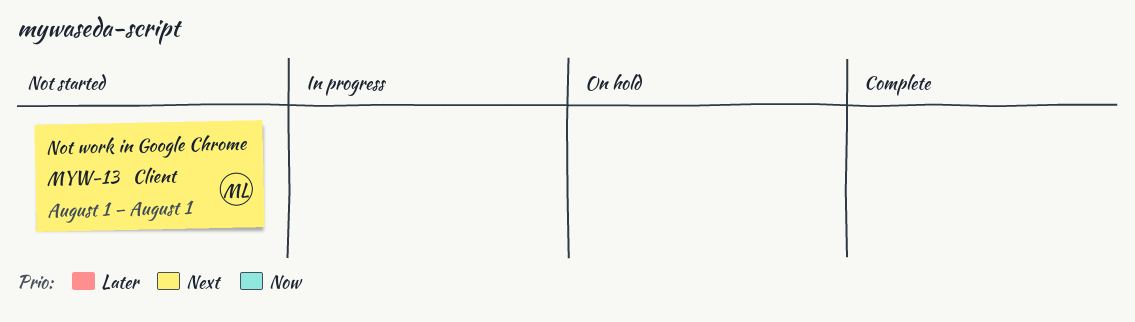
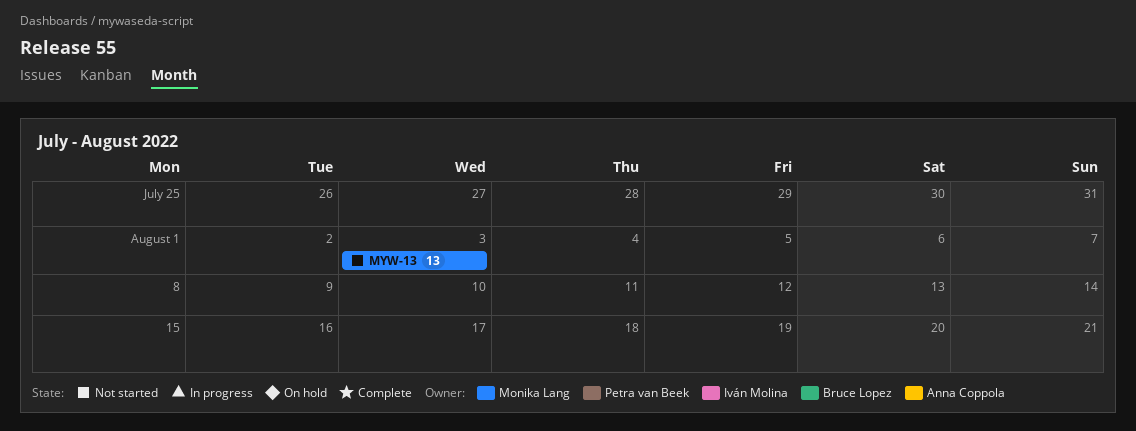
MYW-13, start: Aug 1 -> Aug 3
MYW-13, due: Aug 1 -> Aug 3

